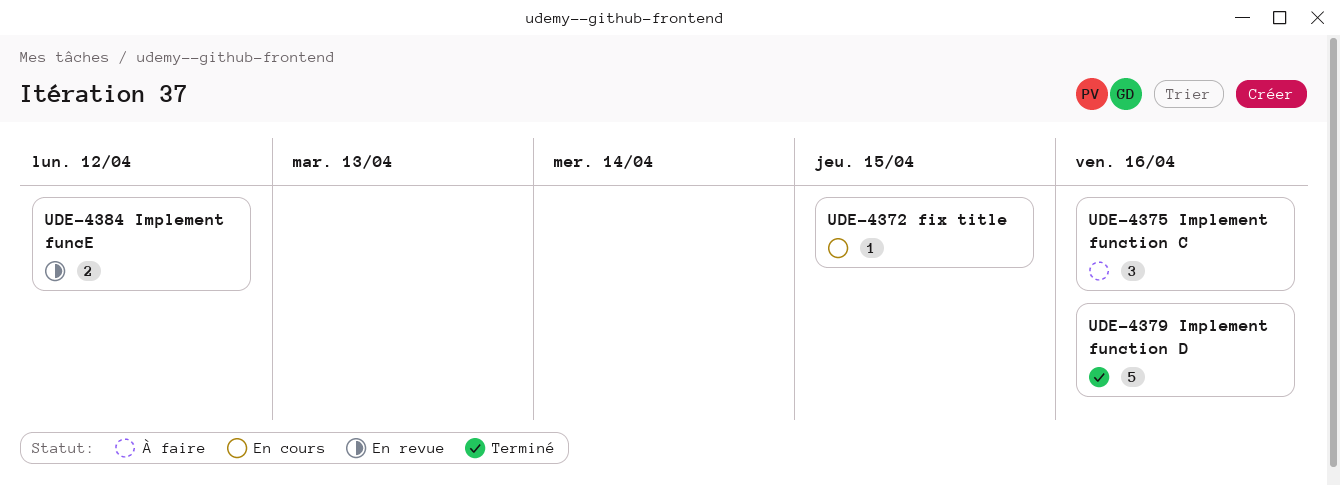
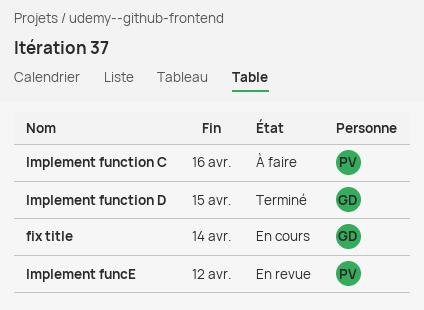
fix title, due: Apr 15 -> Apr 14
Implement function D, due: Apr 16 -> Apr 15

